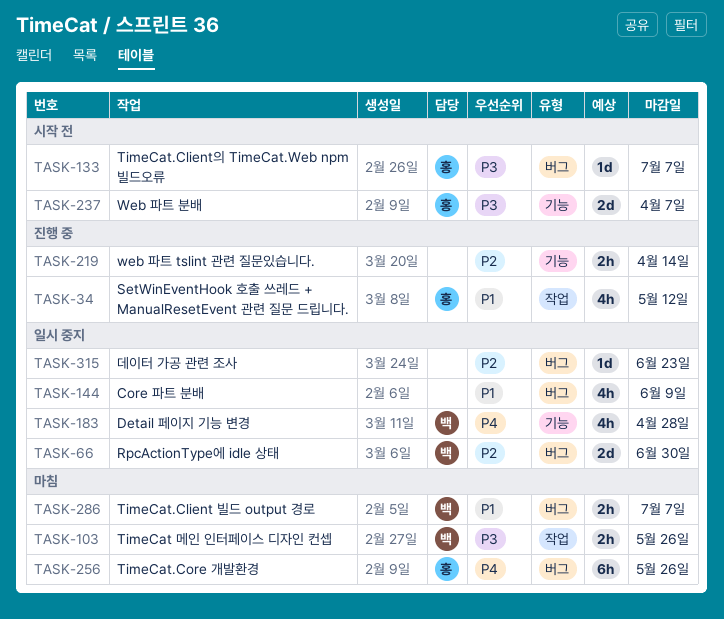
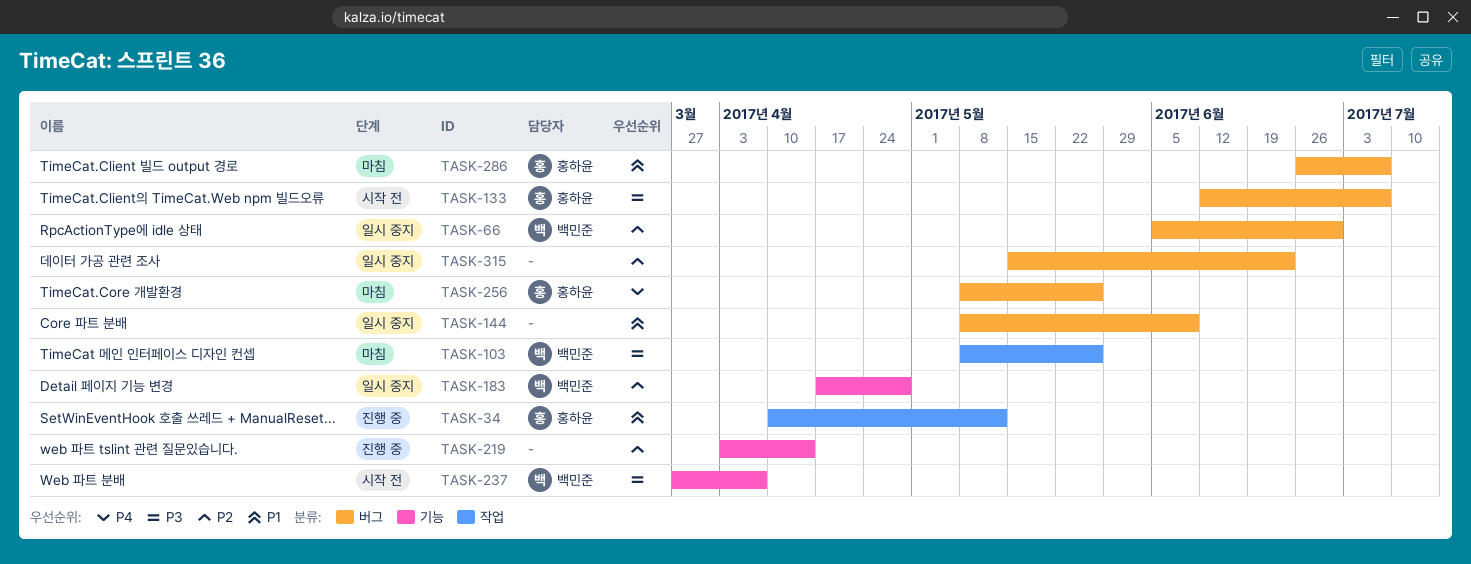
TASK-183, priority: P4 -> P2
TASK-237, owner: 홍하윤 -> 백민준
TASK-286, owner: 백민준 -> 홍하윤

